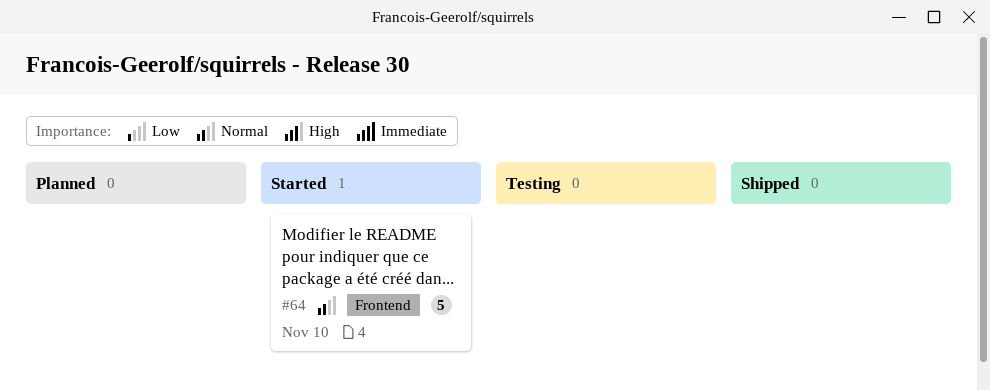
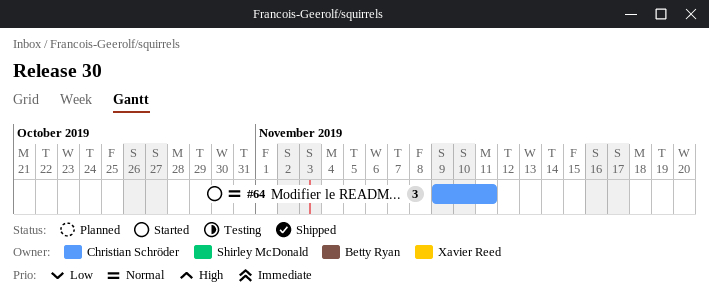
#64, estimate: 5 -> 3
#64, due: Nov 10 -> Nov 11

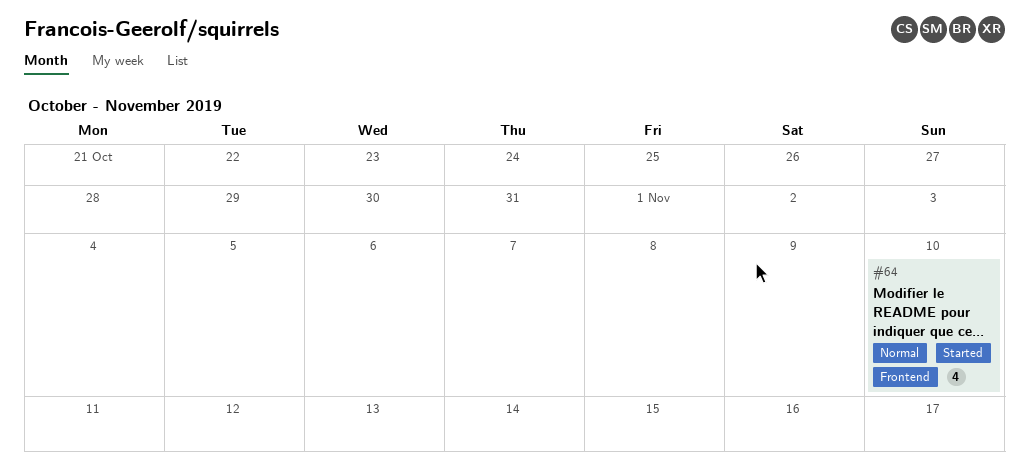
#64, estimate: 3 -> 4
#64, due: Nov 11 -> Nov 10

